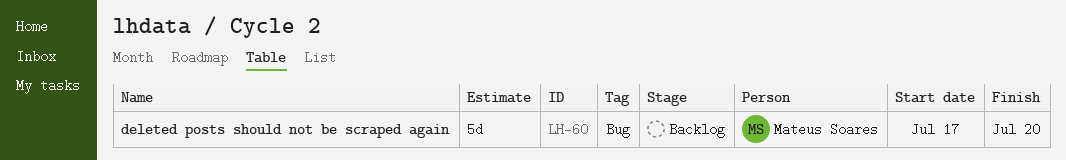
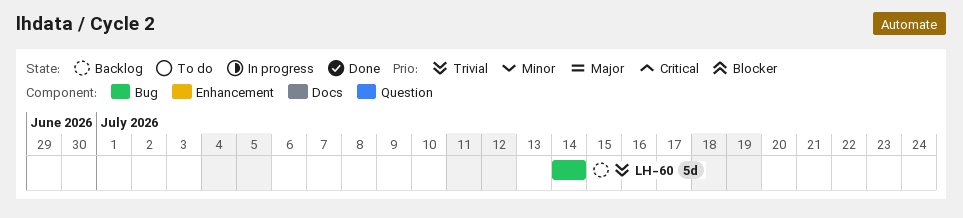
LH-60, start: Jul 17 -> Jul 14
LH-60, due: Jul 20 -> Jul 14

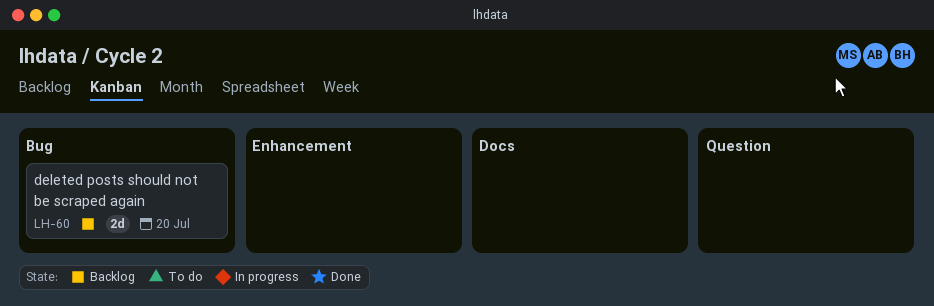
LH-60, estimate: 5d -> 2d
LH-60, due: Jul 14 -> Jul 20

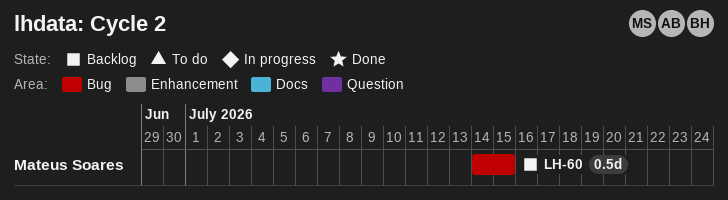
LH-60, estimate: 2d -> 0.5d
LH-60, due: Jul 20 -> Jul 15

